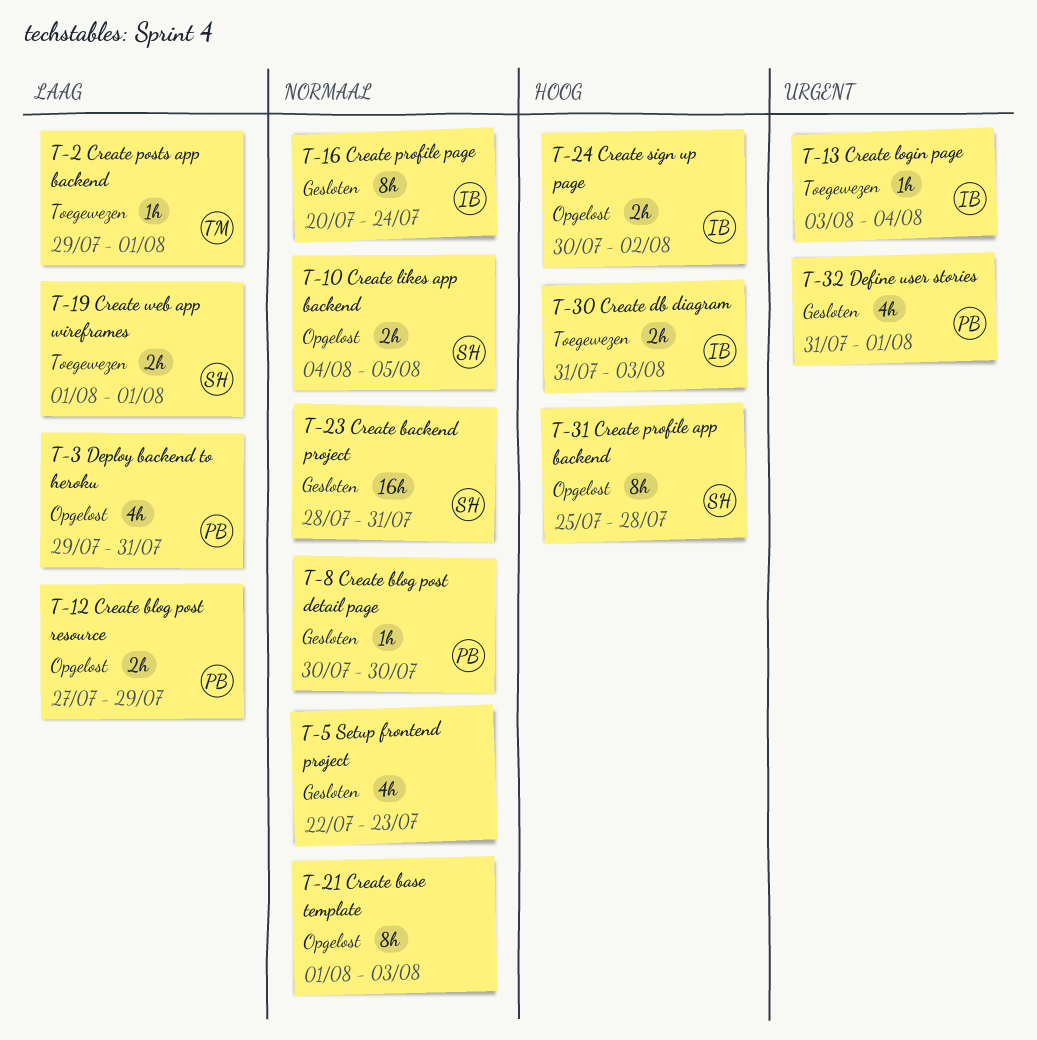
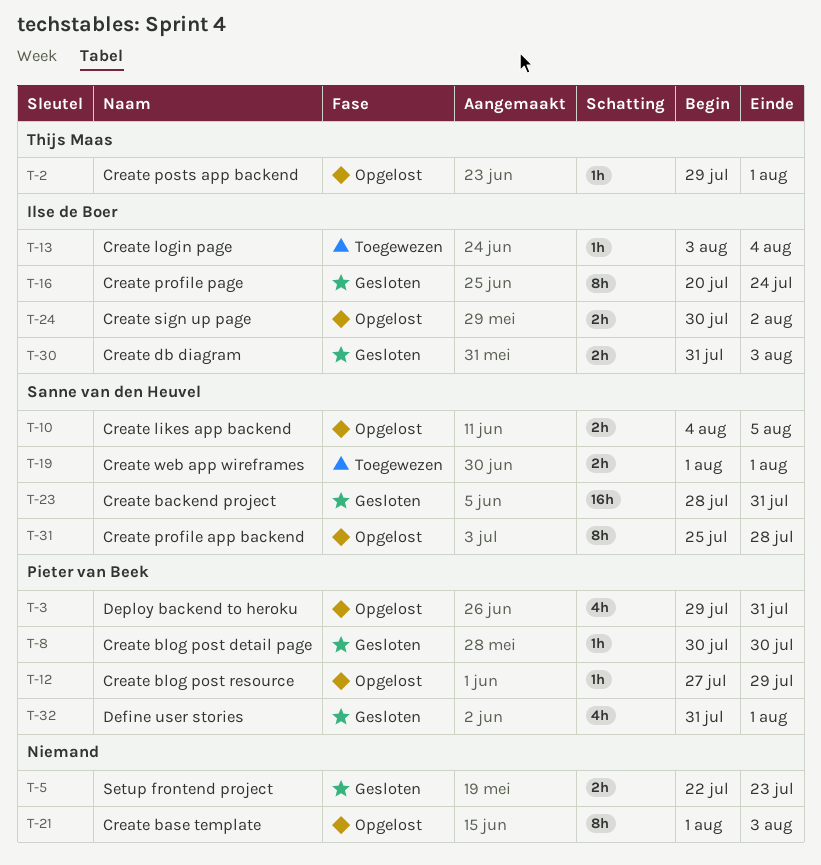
T-2, status: Toegewezen -> Opgelost
T-5, estimate: 4h -> 2h
T-12, estimate: 2h -> 1h
T-30, status: Toegewezen -> Gesloten

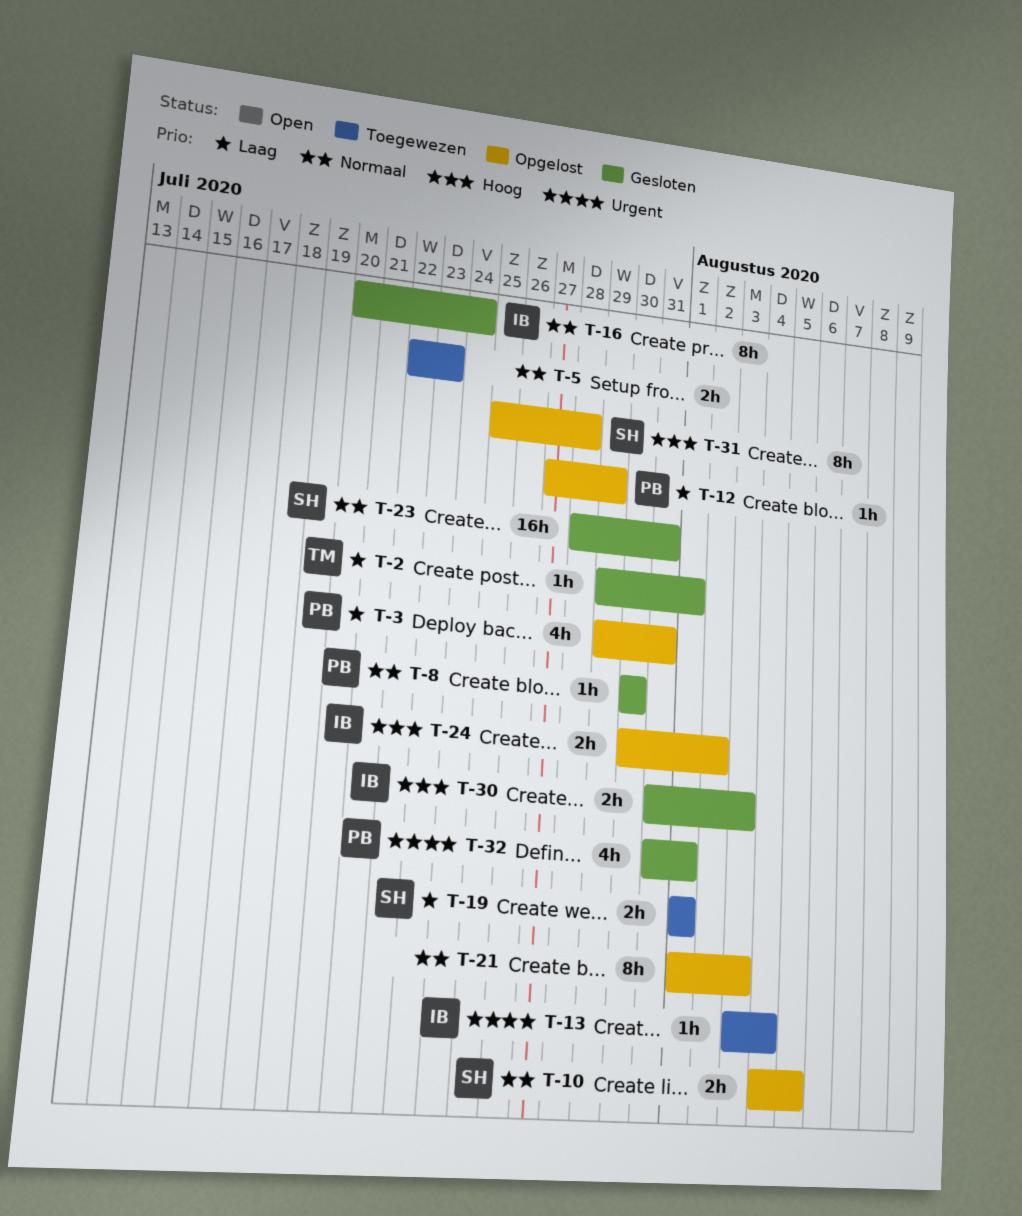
T-2, status: Opgelost -> Gesloten
T-5, status: Gesloten -> Toegewezen

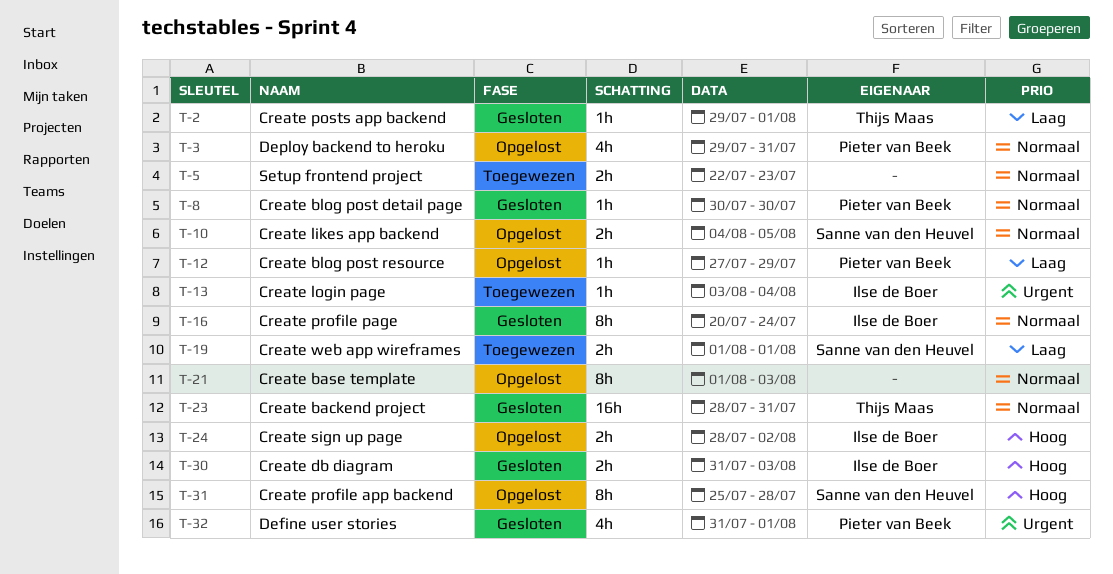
T-3, priority: Laag -> Normaal
T-23, owner: Sanne van den Heuvel -> Thijs Maas
T-24, start: Jul 30 -> Jul 28

